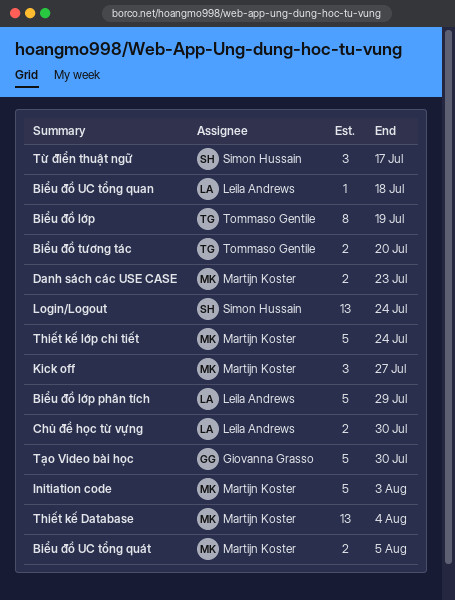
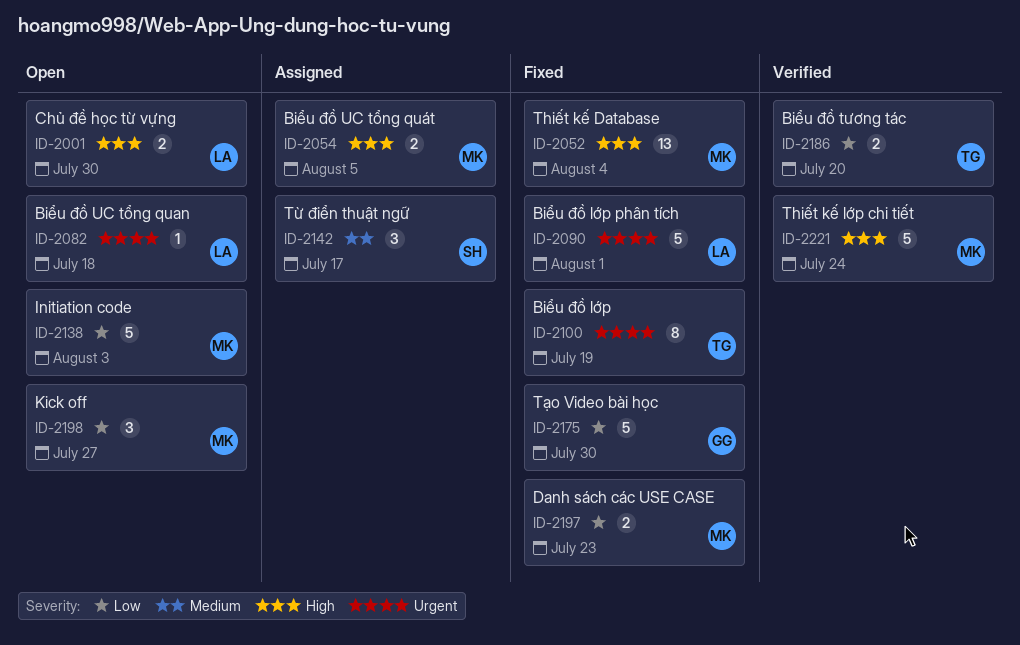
Biểu đồ lớp phân tích, due: Jul 29 -> Aug 1
Login/Logout: present -> none

